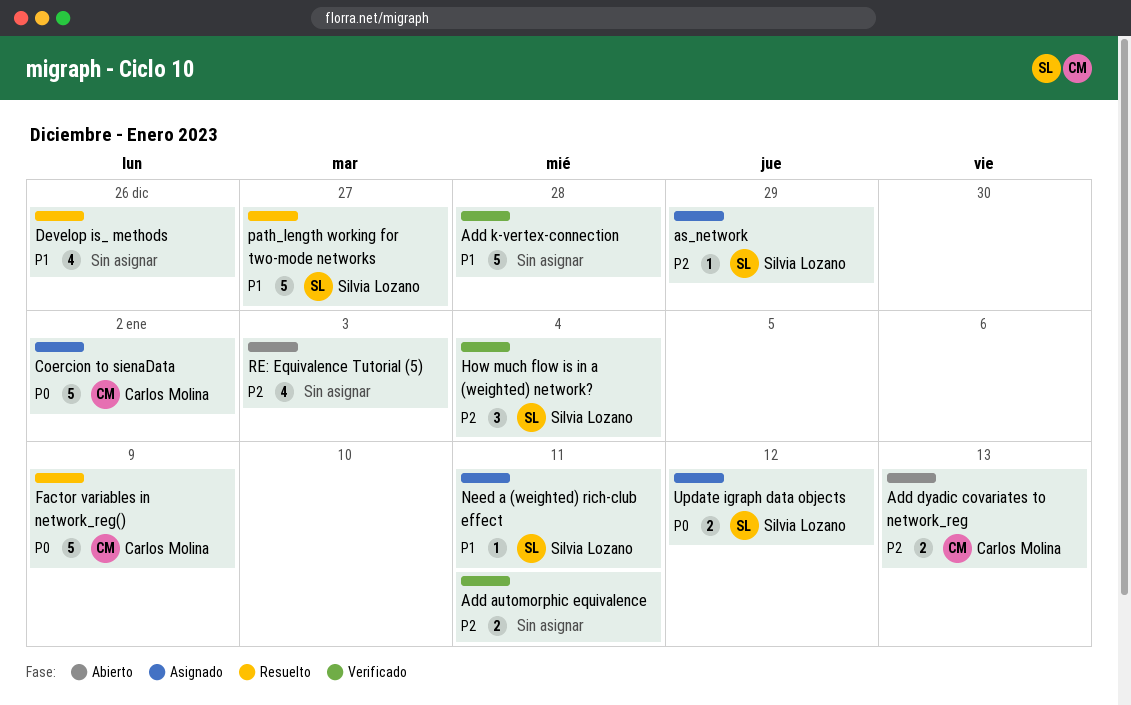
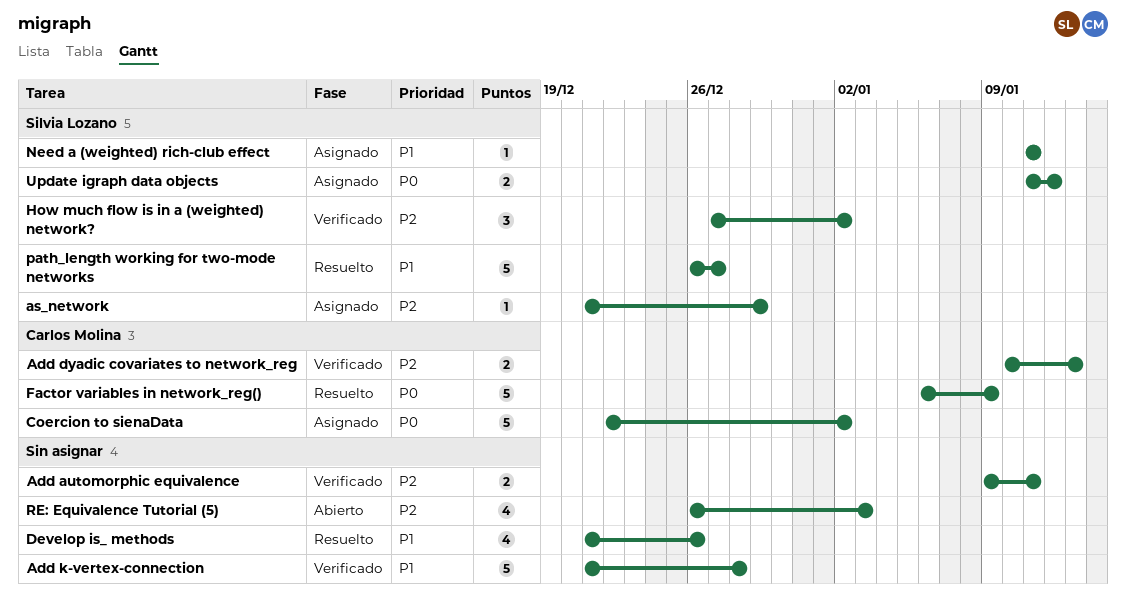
Add dyadic covariates to network_reg, status: Abierto -> Verificado
How much flow is in a (weighted) network?, due: Jan 4 -> Jan 2

